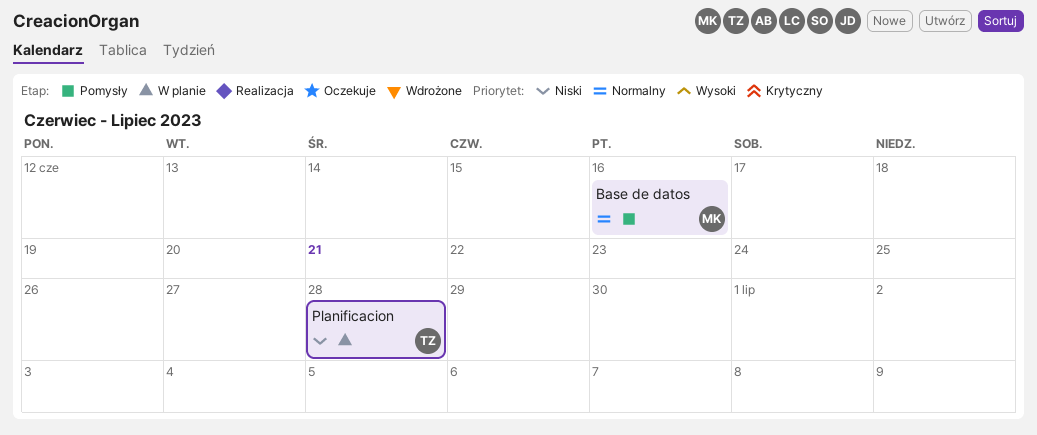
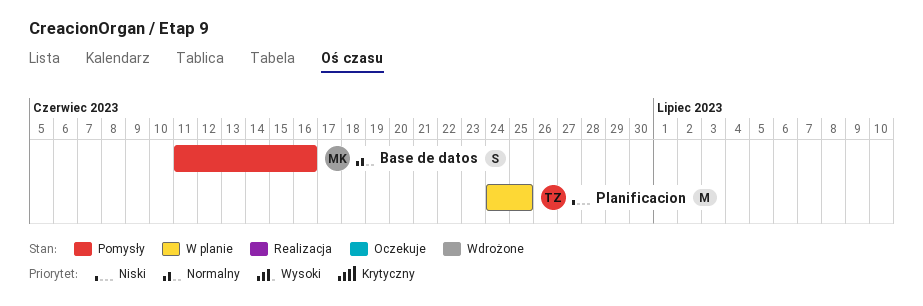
Planificacion, due: Jun 28 -> Jun 25

